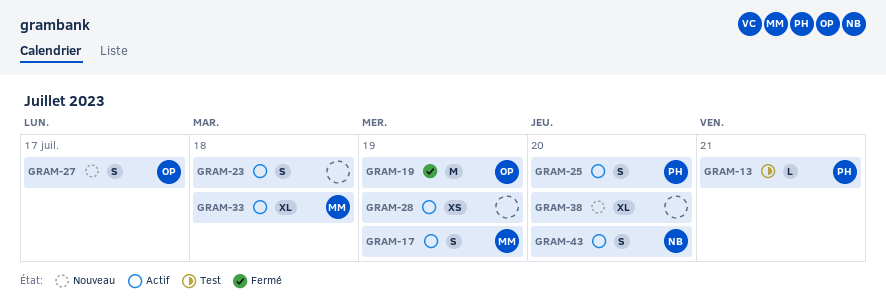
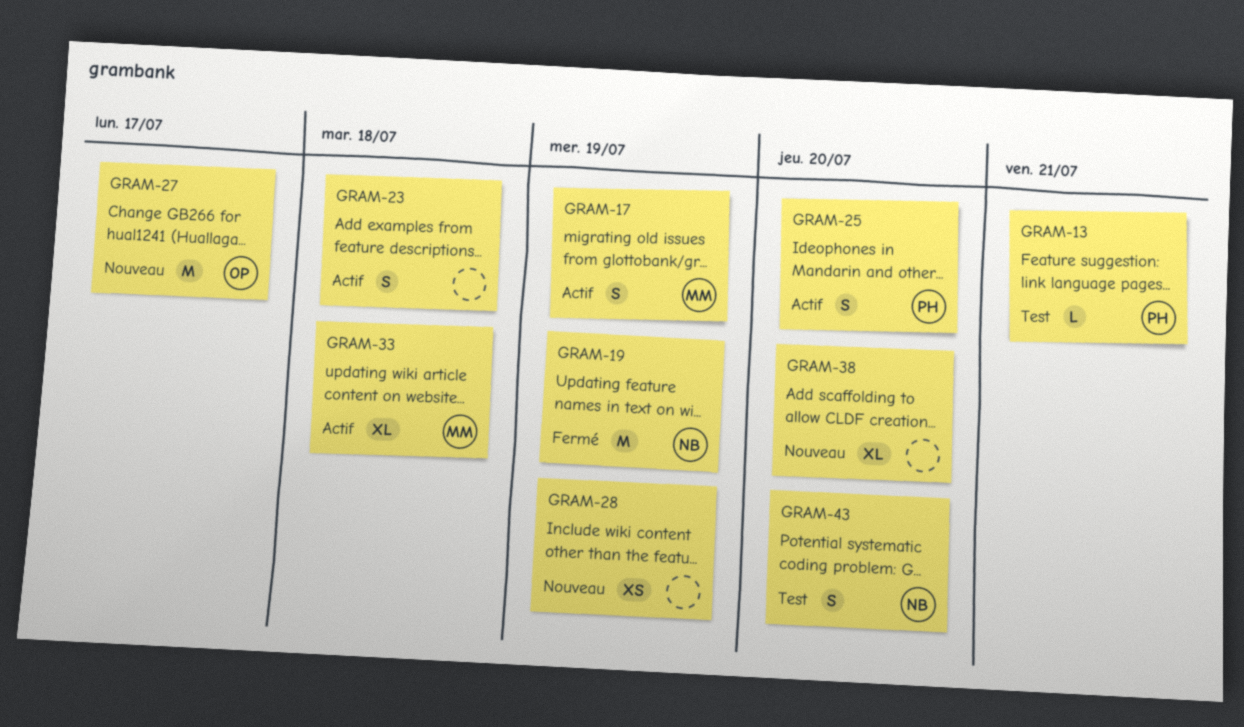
GRAM-19, owner: OP -> NB
GRAM-27, estimate: S -> M
GRAM-28, status: Actif -> Nouveau
GRAM-43, status: Actif -> Test

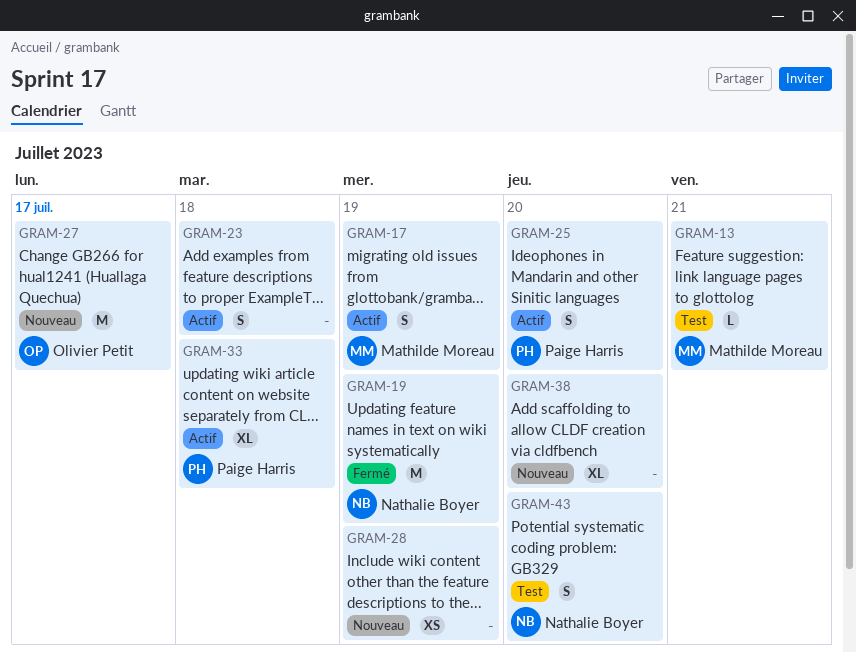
GRAM-13, owner: Paige Harris -> Mathilde Moreau
GRAM-33, owner: Mathilde Moreau -> Paige Harris

